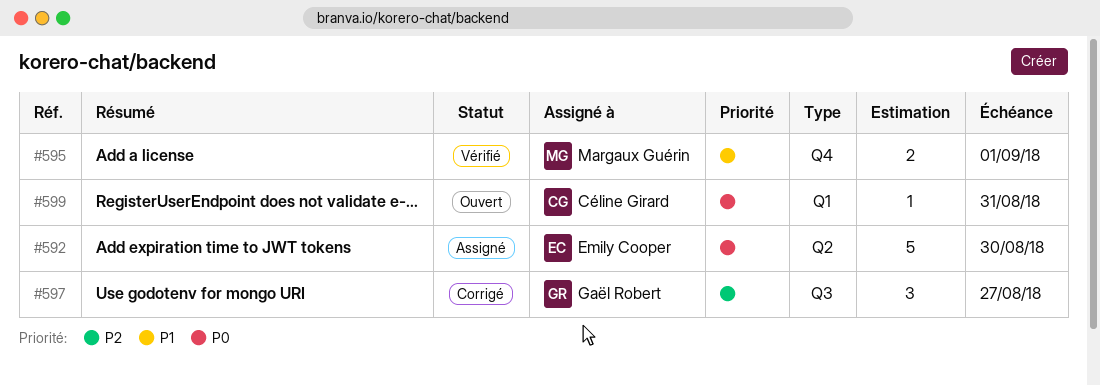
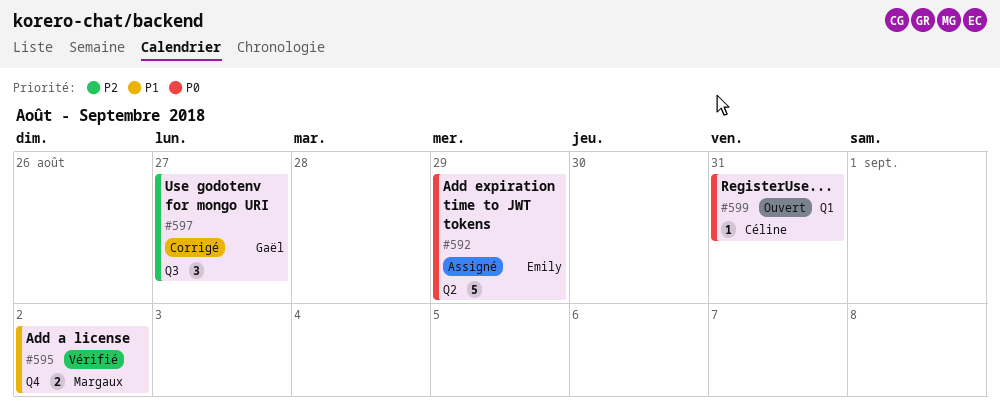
#592, due: Aug 30 -> Aug 29
#595, due: Sep 1 -> Sep 2

